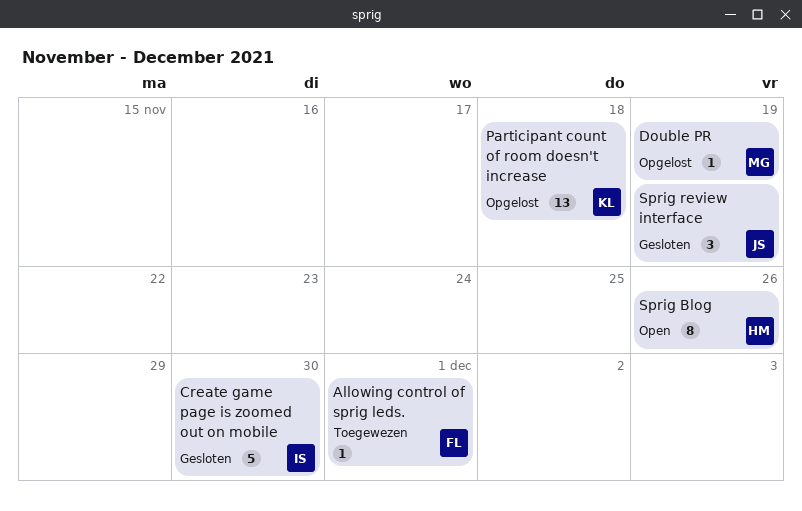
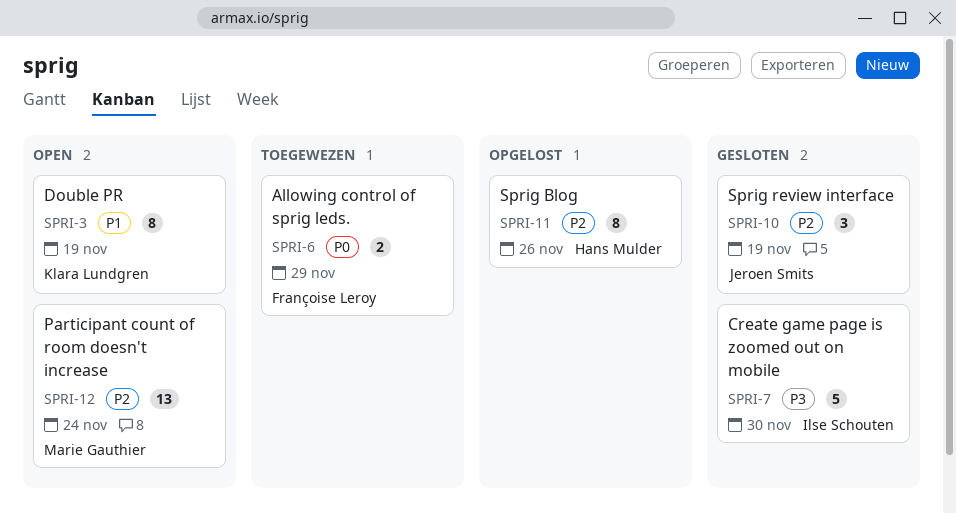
Allowing control of sprig leds., estimate: 1 -> 2
Allowing control of sprig leds., due: Dec 1 -> Nov 29
Double PR, status: Opgelost -> Open
Double PR, owner: Marie Gauthier -> Klara Lundgren
Double PR, estimate: 1 -> 8
Participant count of room doesn't increase, status: Opgelost -> Open
Participant count of room doesn't increase, owner: Klara Lundgren -> Marie Gauthier
Participant count of room doesn't increase, due: Nov 18 -> Nov 24
Sprig Blog, status: Open -> Opgelost

